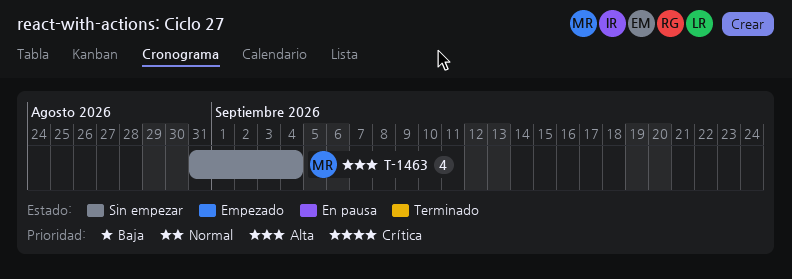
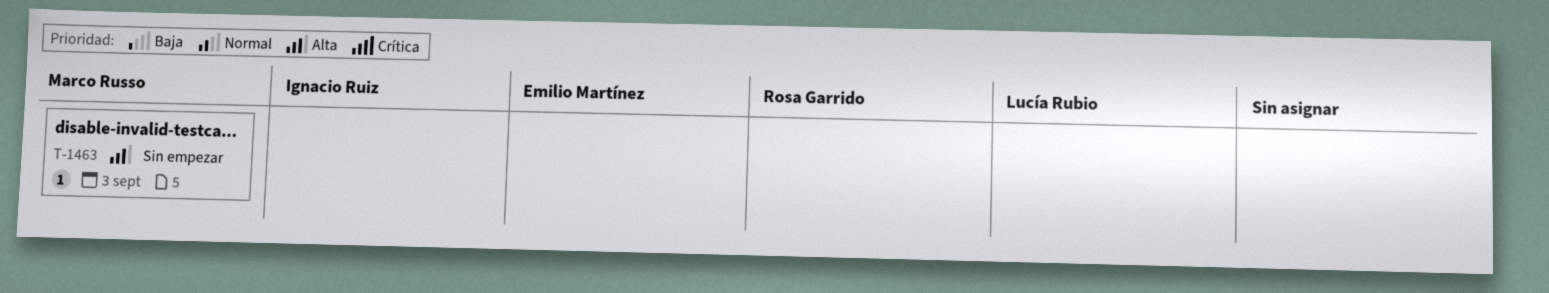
T-1463, estimate: 4 -> 1
T-1463, due: Sep 4 -> Sep 3

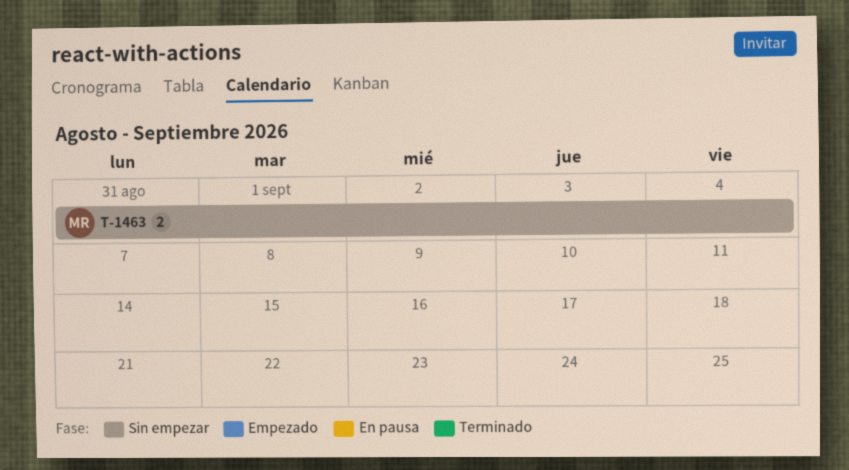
T-1463, estimate: 1 -> 2
T-1463, due: Sep 3 -> Sep 4

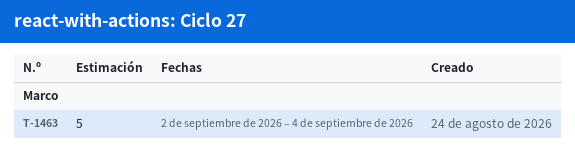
T-1463, estimate: 2 -> 5
T-1463, start: Aug 31 -> Sep 2

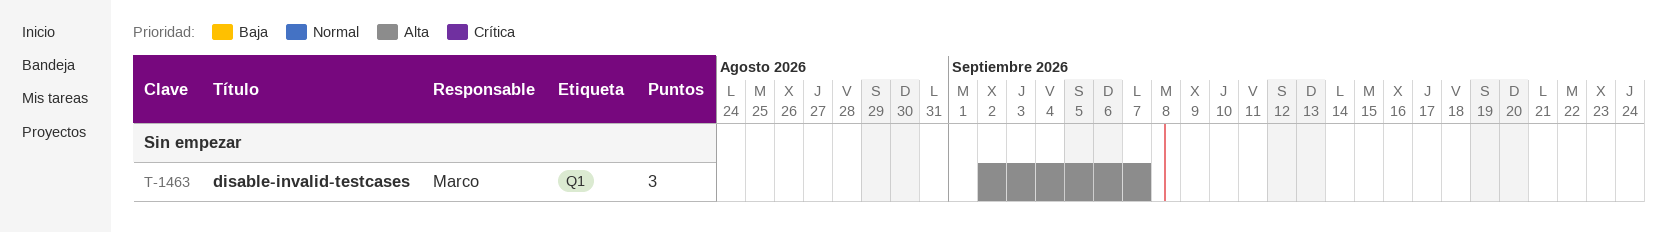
T-1463, estimate: 5 -> 3
T-1463, due: Sep 4 -> Sep 7

